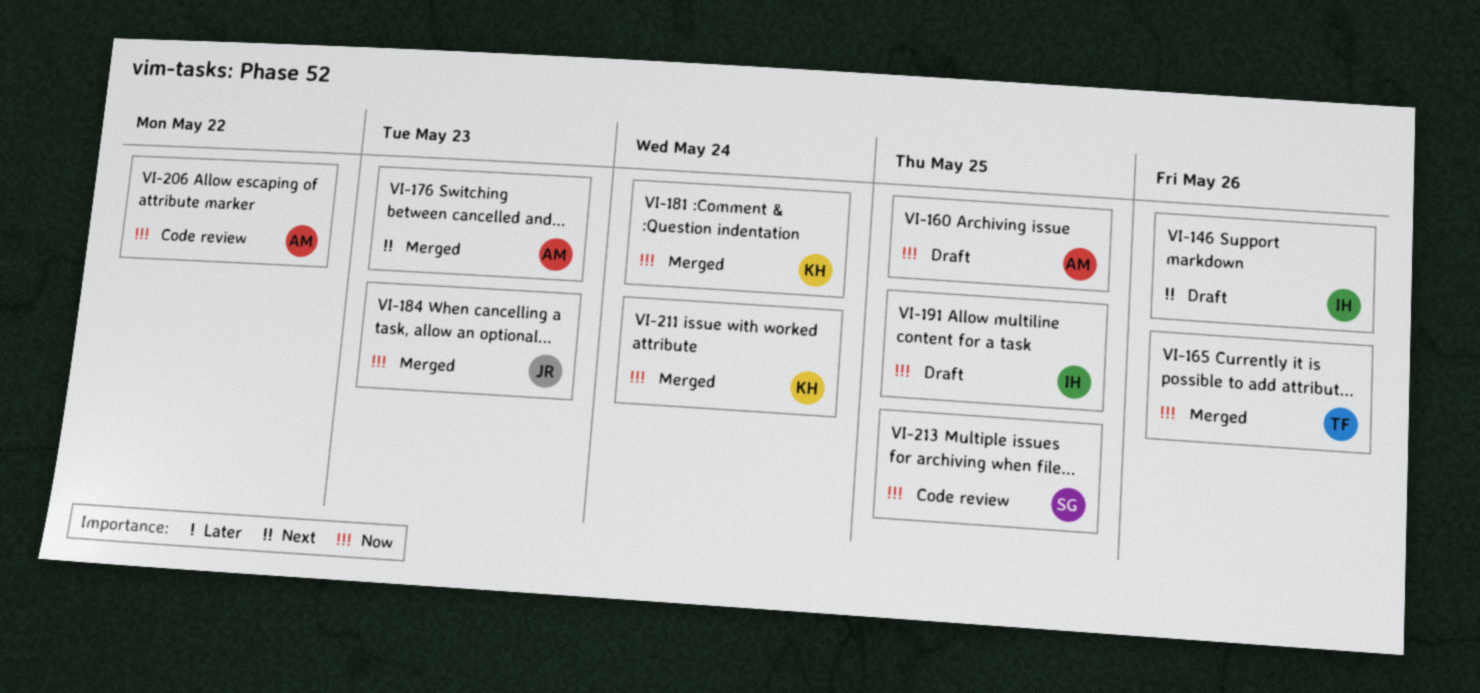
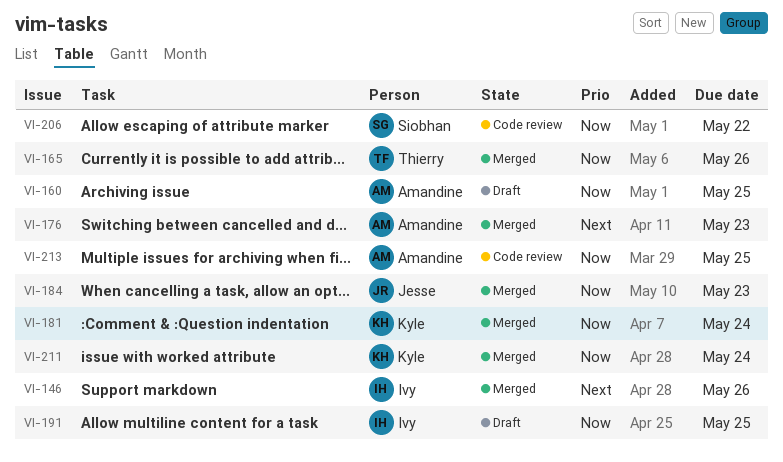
VI-146, status: Draft -> Merged
VI-206, owner: Amandine -> Siobhan
VI-213, owner: Siobhan -> Amandine

